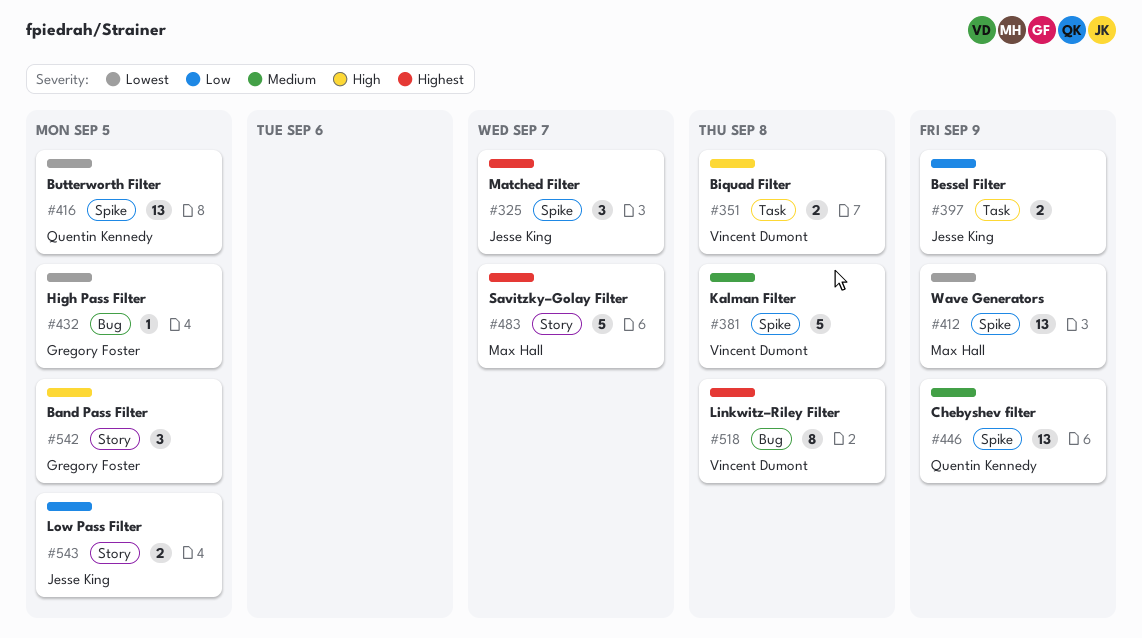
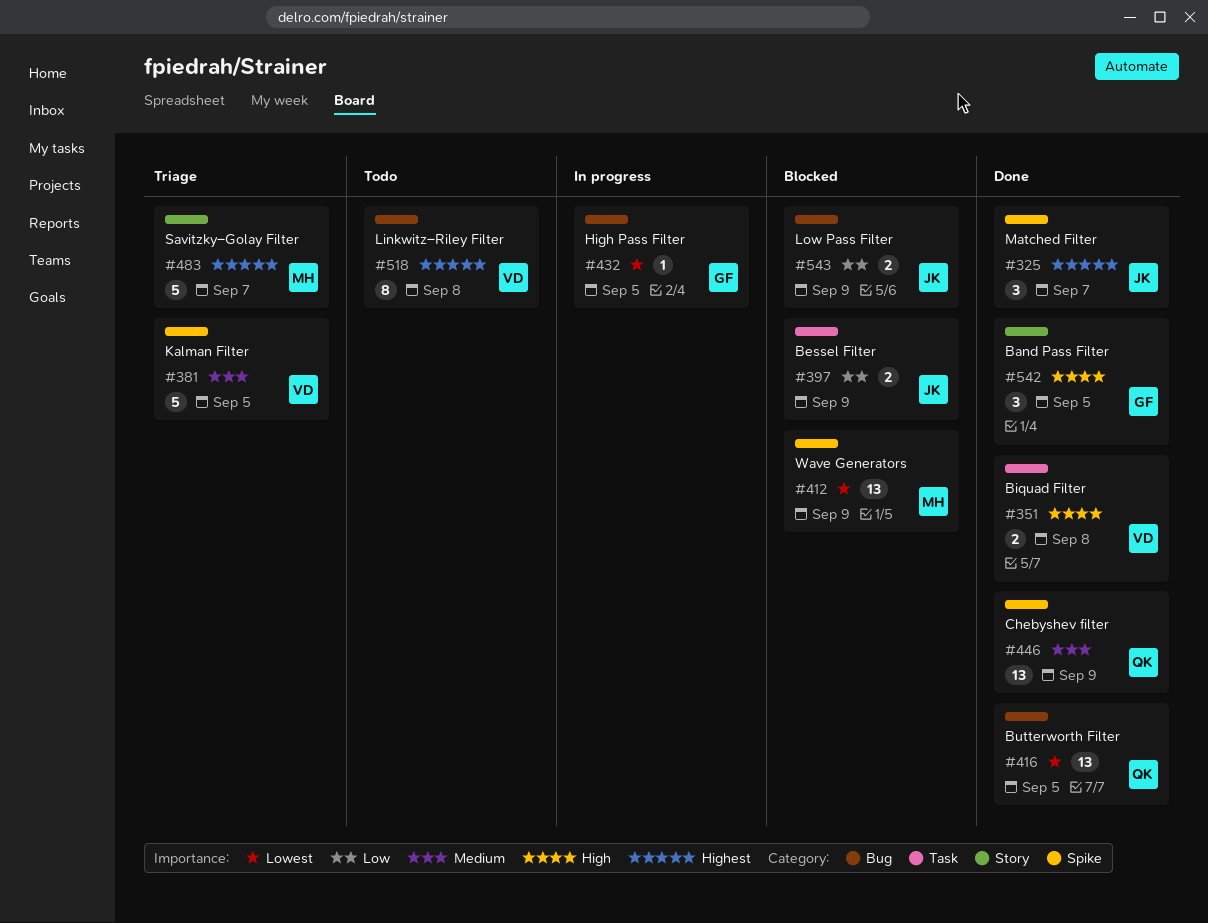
#381, due: Sep 8 -> Sep 5
#416, label: Spike -> Bug
#543, label: Story -> Bug
#543, due: Sep 5 -> Sep 9

